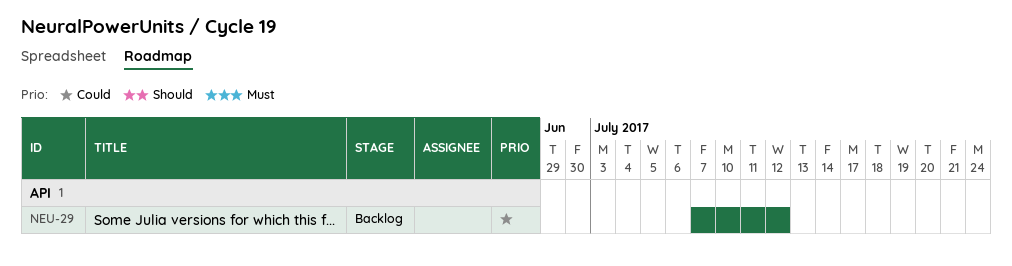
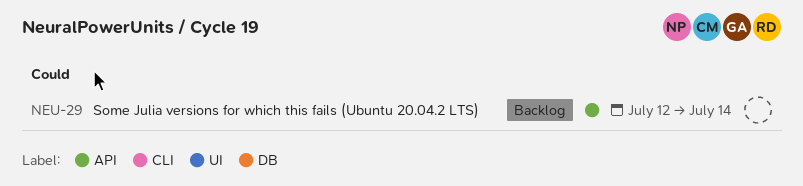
NEU-29, start: Jul 7 -> Jul 12
NEU-29, due: Jul 12 -> Jul 14

